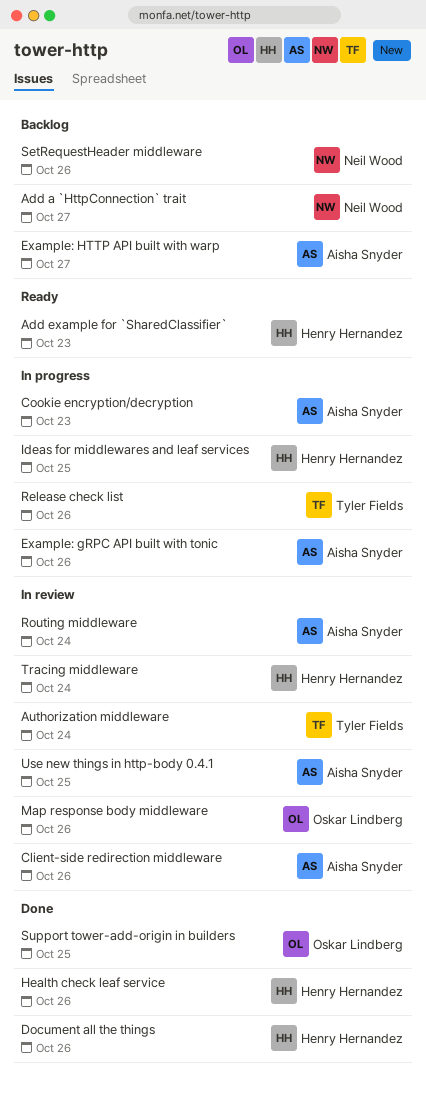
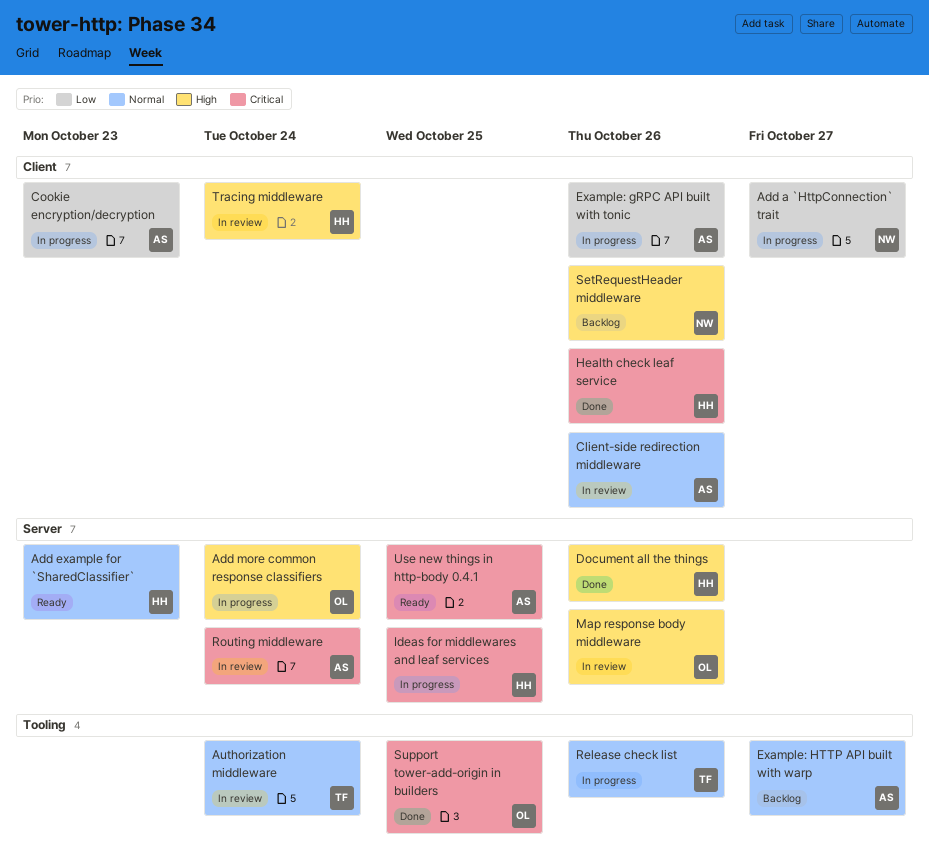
Add a `HttpConnection` trait, status: Backlog -> In progress
Add more common response classifiers: none -> present
Use new things in http-body 0.4.1, status: In review -> Ready

